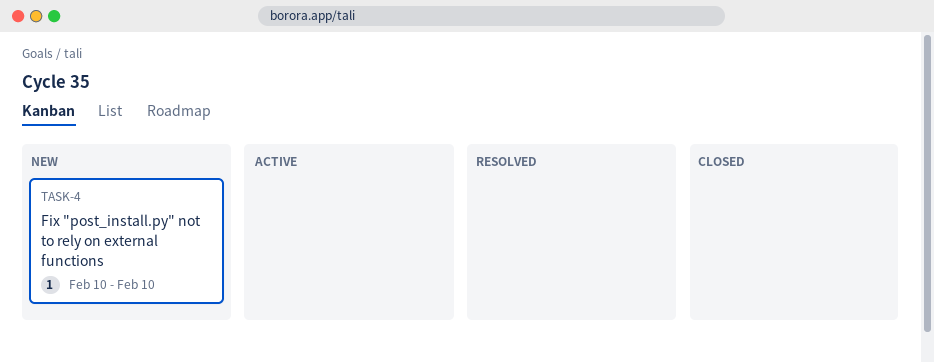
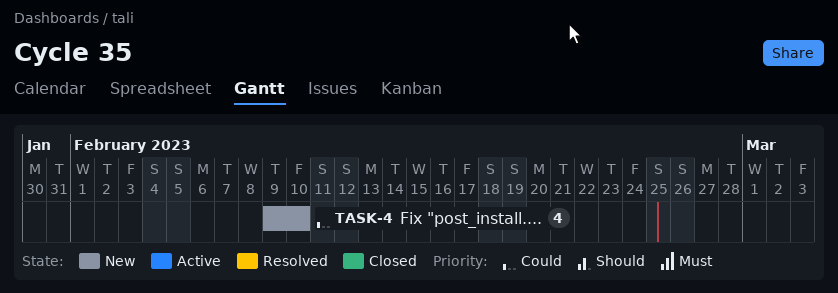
TASK-4, estimate: 1 -> 4
TASK-4, start: Feb 10 -> Feb 9

